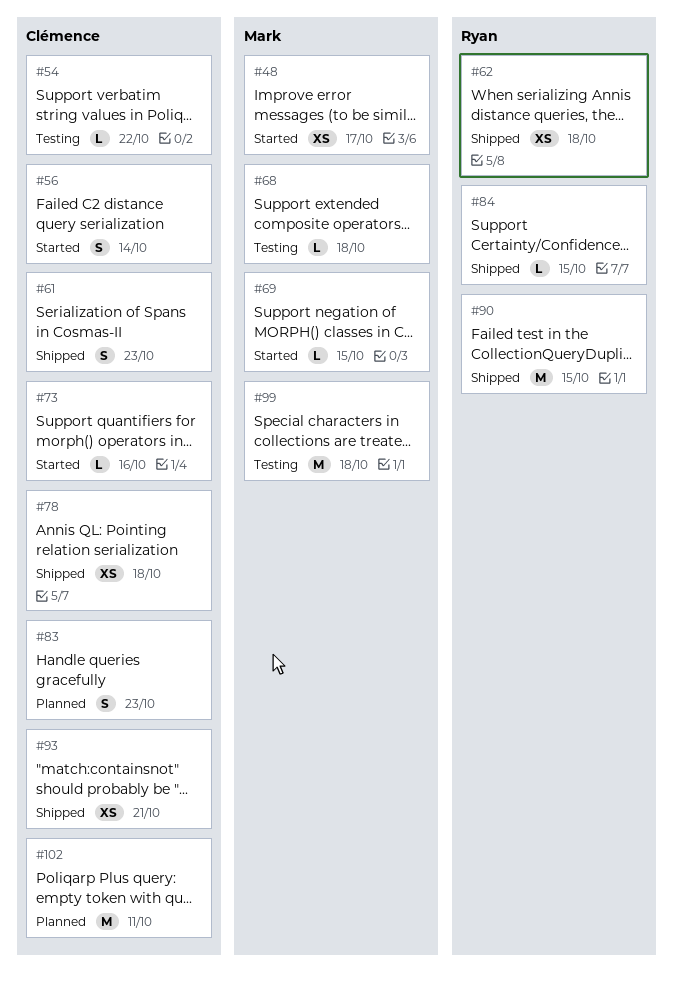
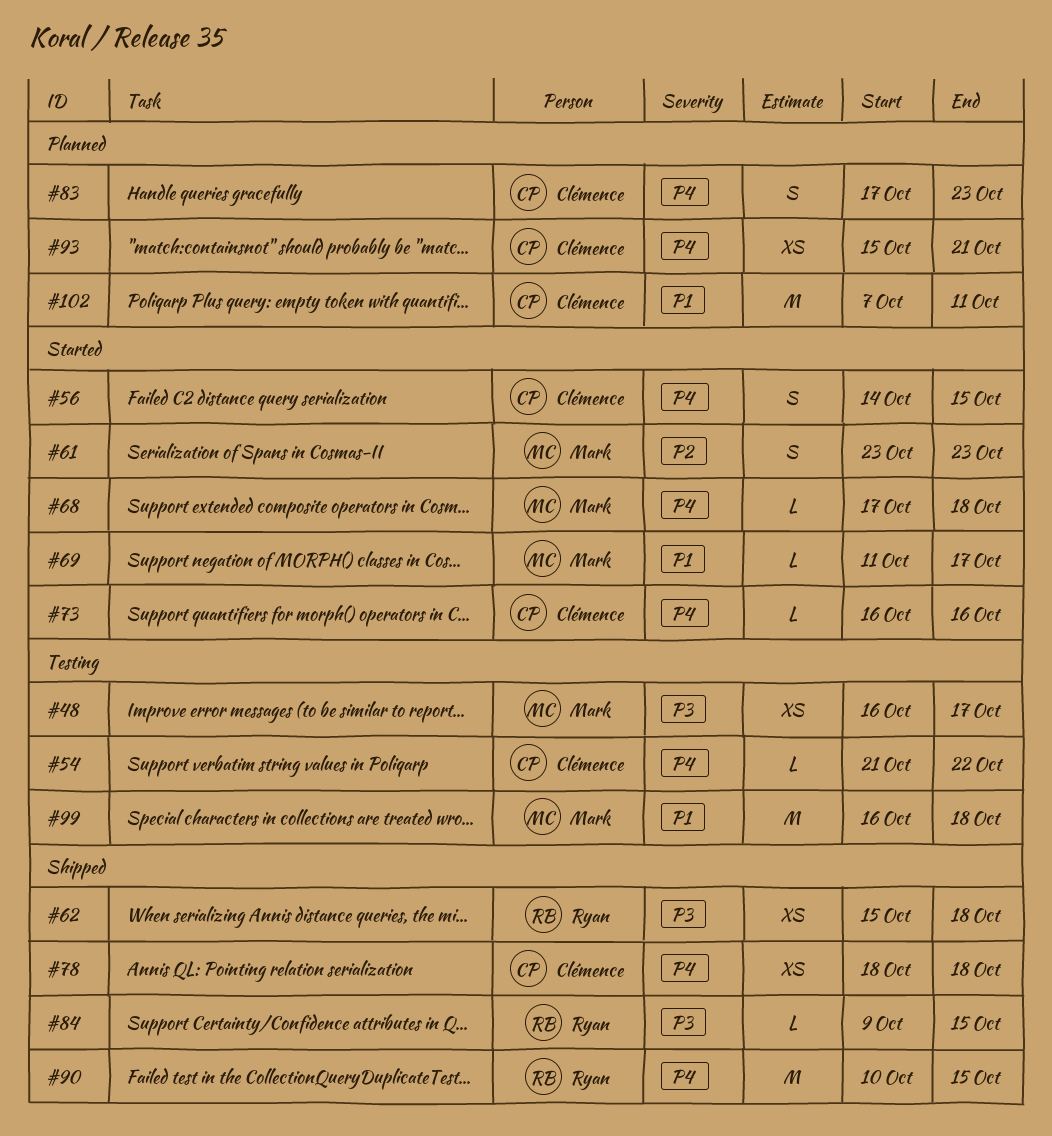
#48, status: Started -> Testing
#56, due: Oct 14 -> Oct 15
#61, status: Shipped -> Started
#61, owner: Clémence -> Mark
#68, status: Testing -> Started
#69, due: Oct 15 -> Oct 17
#93, status: Shipped -> Planned

